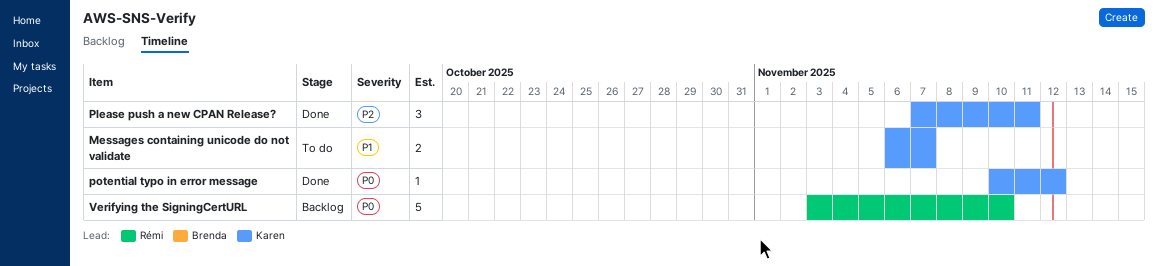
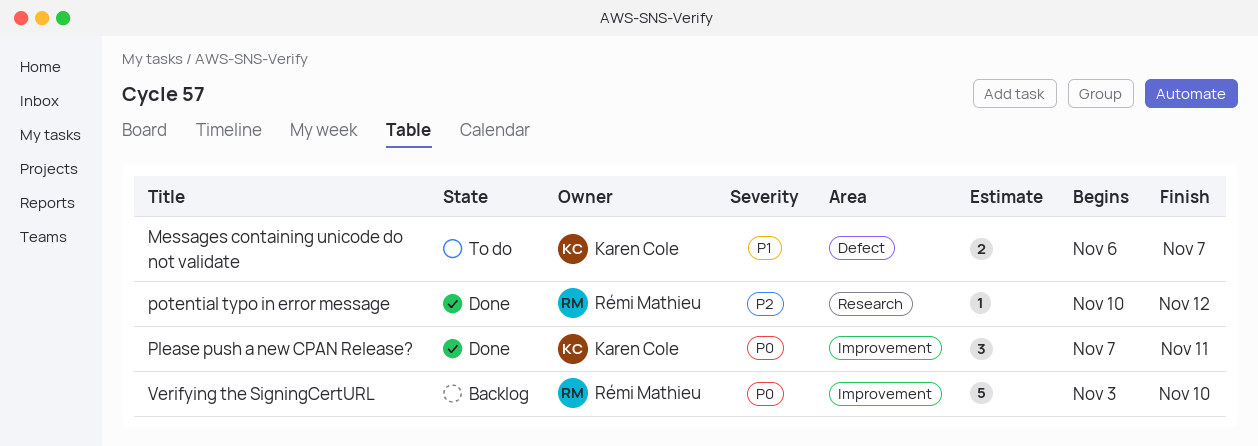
Please push a new CPAN Release?, priority: P2 -> P0
potential typo in error message, owner: Karen Cole -> Rémi Mathieu
potential typo in error message, priority: P0 -> P2

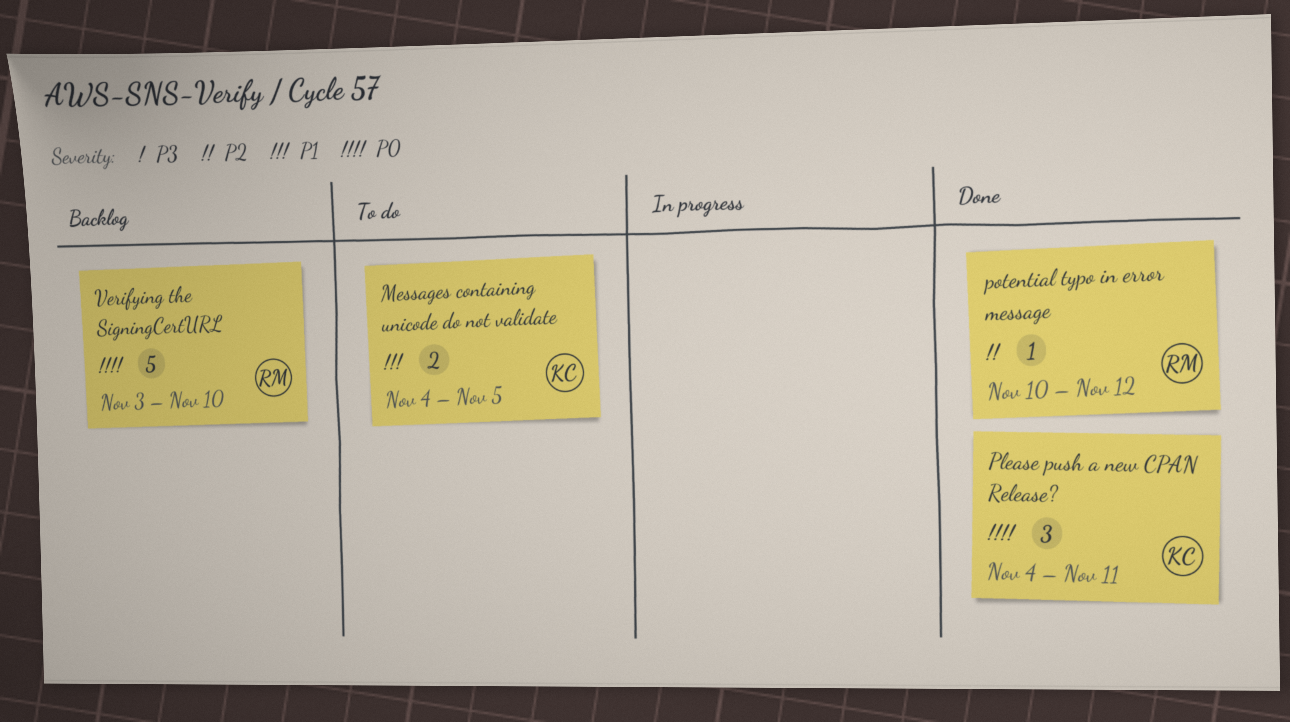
Messages containing unicode do not validate, start: Nov 6 -> Nov 4
Messages containing unicode do not validate, due: Nov 7 -> Nov 5
Please push a new CPAN Release?, start: Nov 7 -> Nov 4

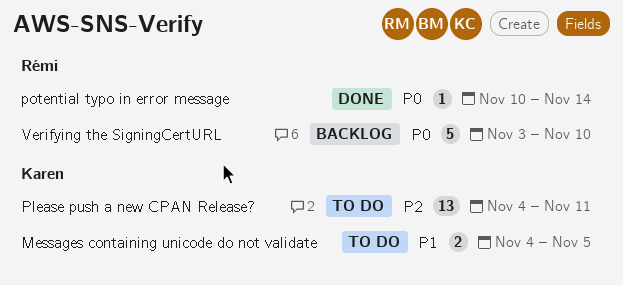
Please push a new CPAN Release?, status: Done -> To do
Please push a new CPAN Release?, priority: P0 -> P2
Please push a new CPAN Release?, estimate: 3 -> 13
potential typo in error message, priority: P2 -> P0
potential typo in error message, due: Nov 12 -> Nov 14

